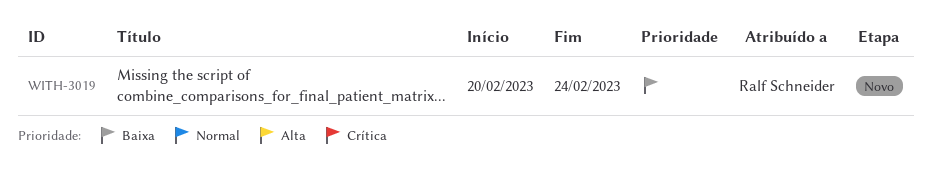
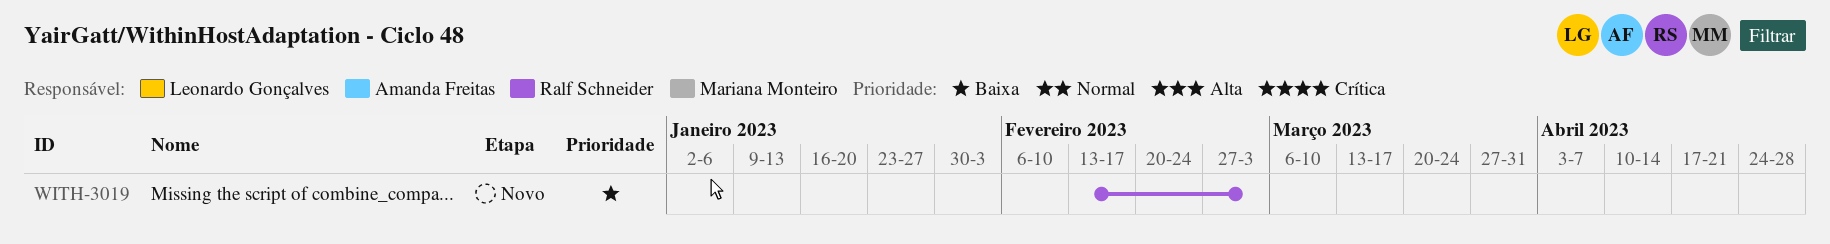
WITH-3019, start: Feb 20 -> Feb 13
WITH-3019, due: Feb 24 -> Mar 3

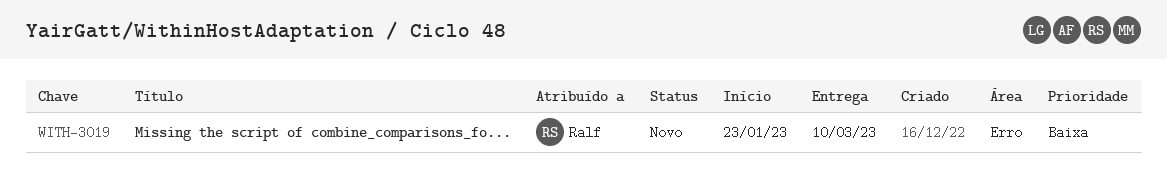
WITH-3019, start: Feb 13 -> Jan 23
WITH-3019, due: Mar 3 -> Mar 10

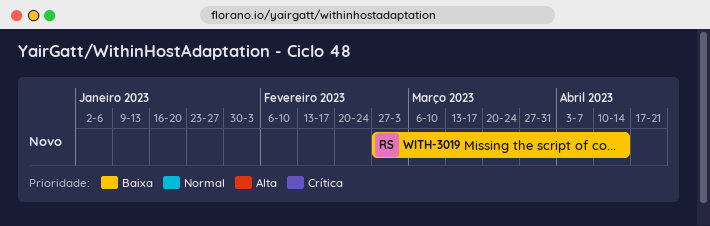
WITH-3019, start: Jan 23 -> Feb 27
WITH-3019, due: Mar 10 -> Apr 14

